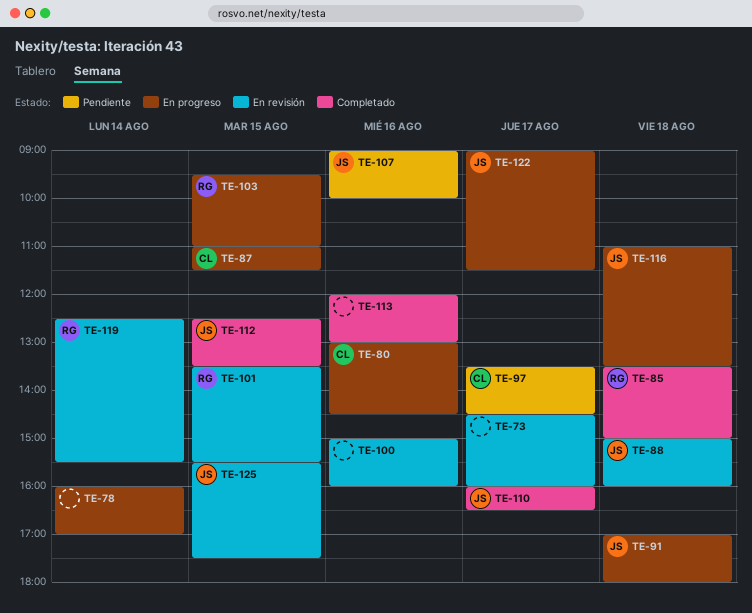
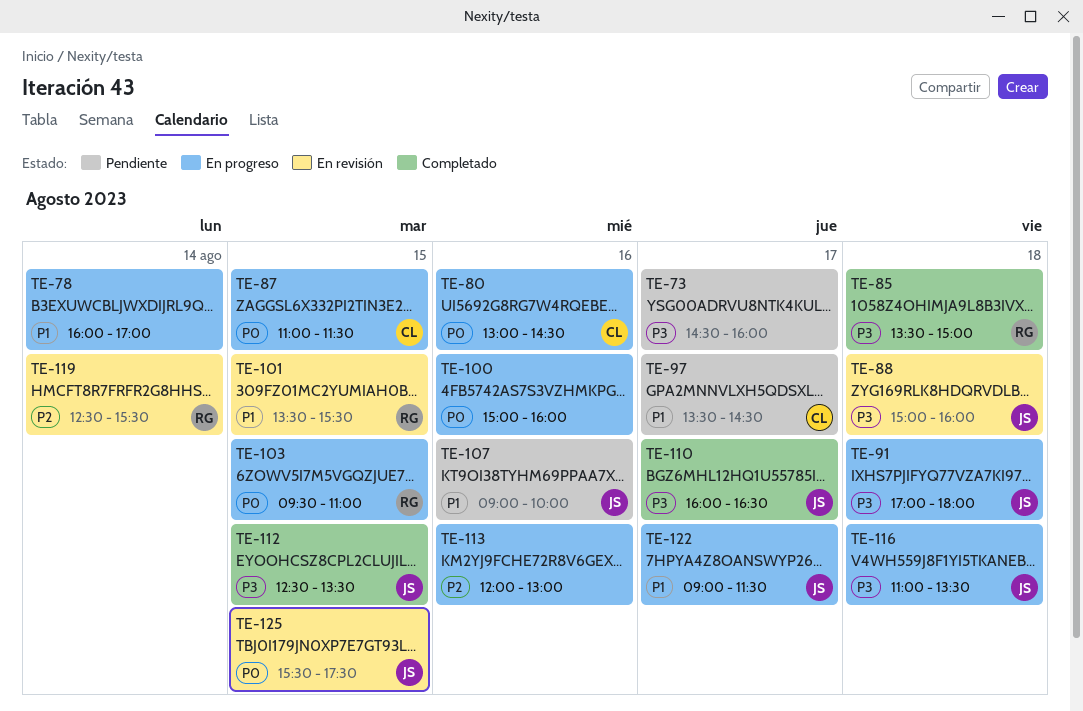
TE-73, status: En revisión -> Pendiente
TE-100, status: En revisión -> En progreso
TE-113, status: Completado -> En progreso

